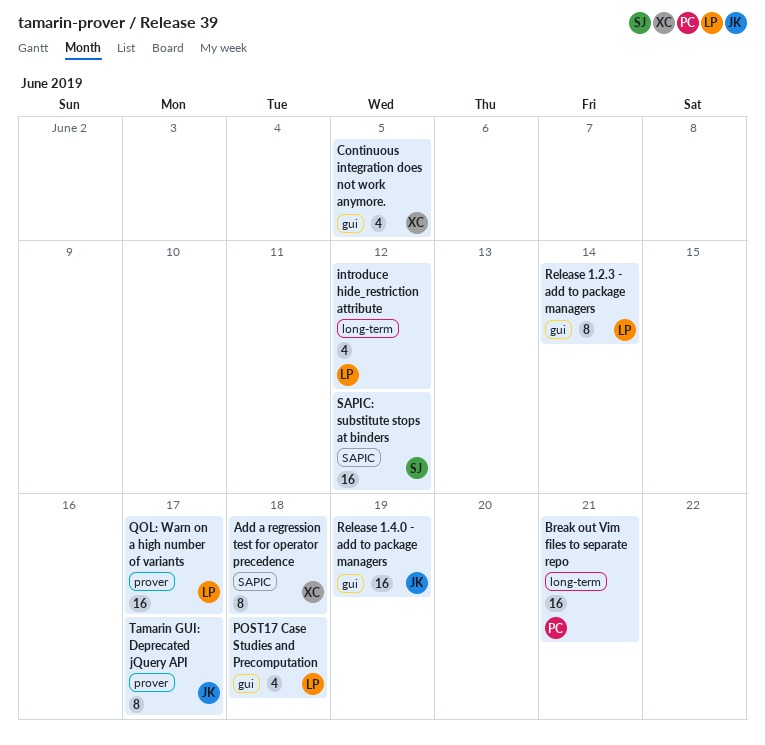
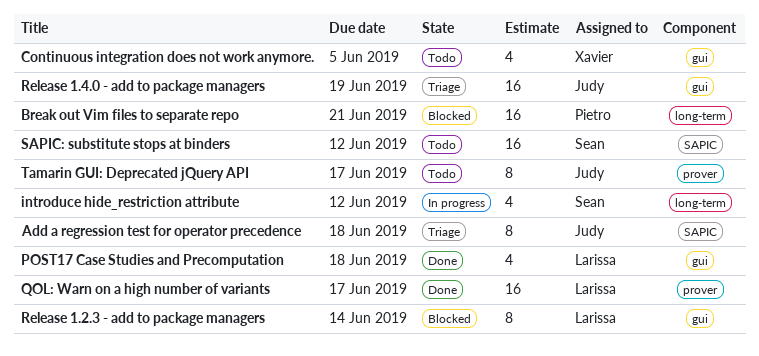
Add a regression test for operator precedence, owner: Xavier -> Judy
introduce hide_restriction attribute, owner: Larissa -> Sean

